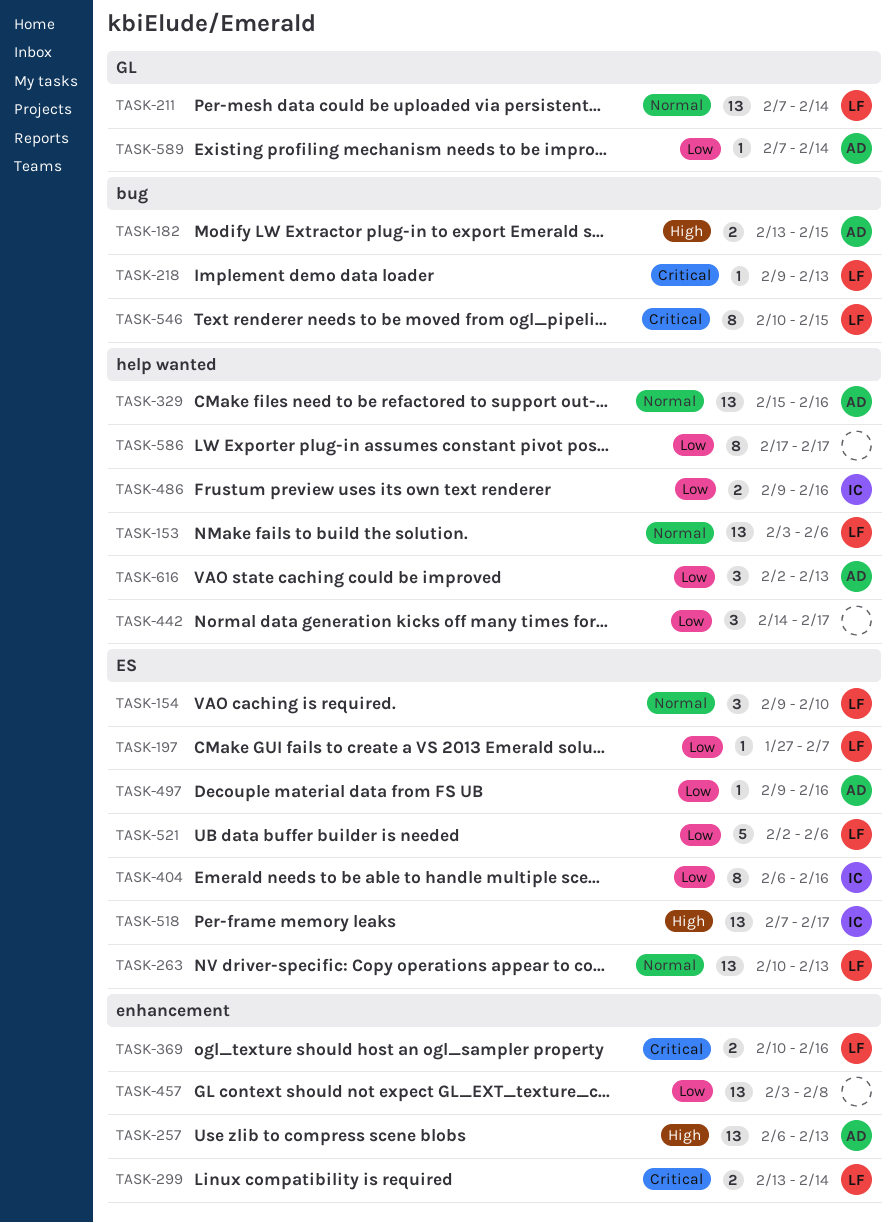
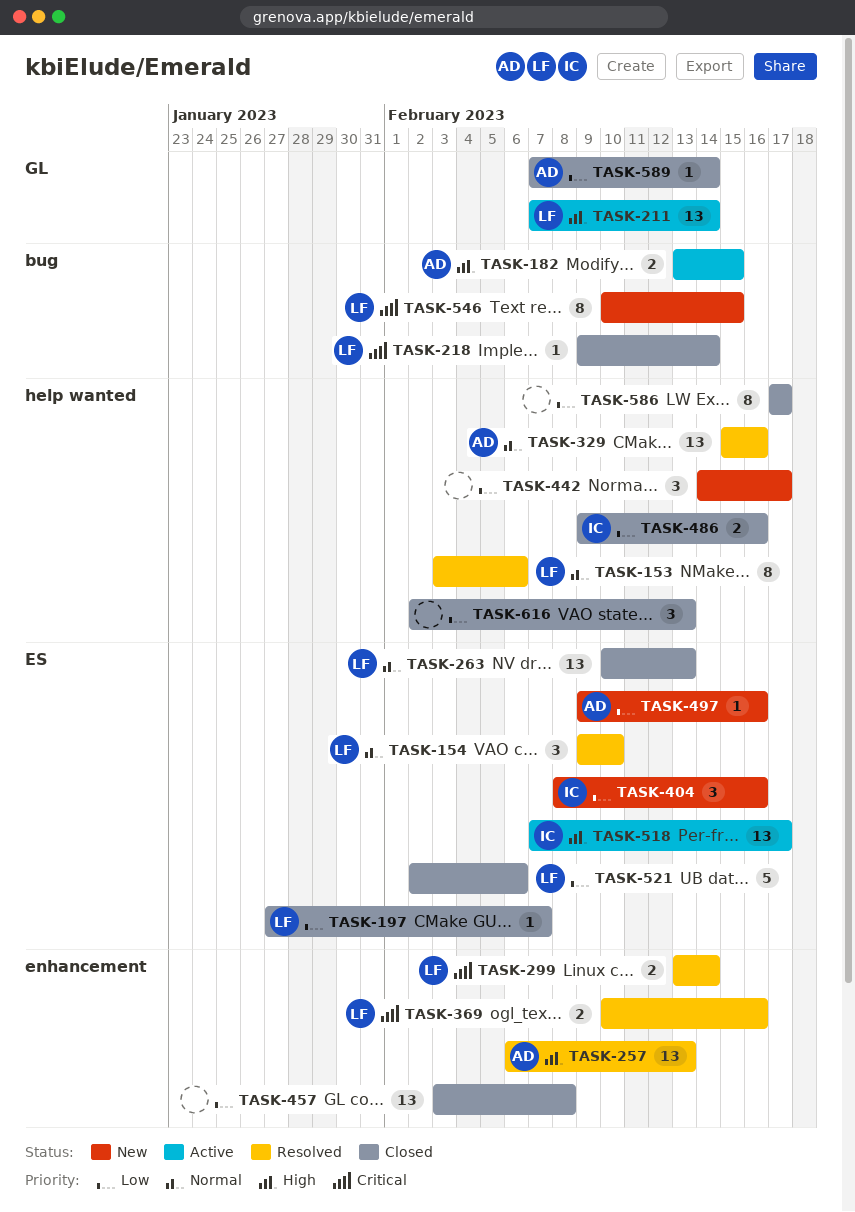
TASK-153, estimate: 13 -> 8
TASK-211, priority: Normal -> High
TASK-218, due: Feb 13 -> Feb 14
TASK-404, estimate: 8 -> 3
TASK-404, start: Feb 6 -> Feb 8
TASK-616, owner: AD -> none

